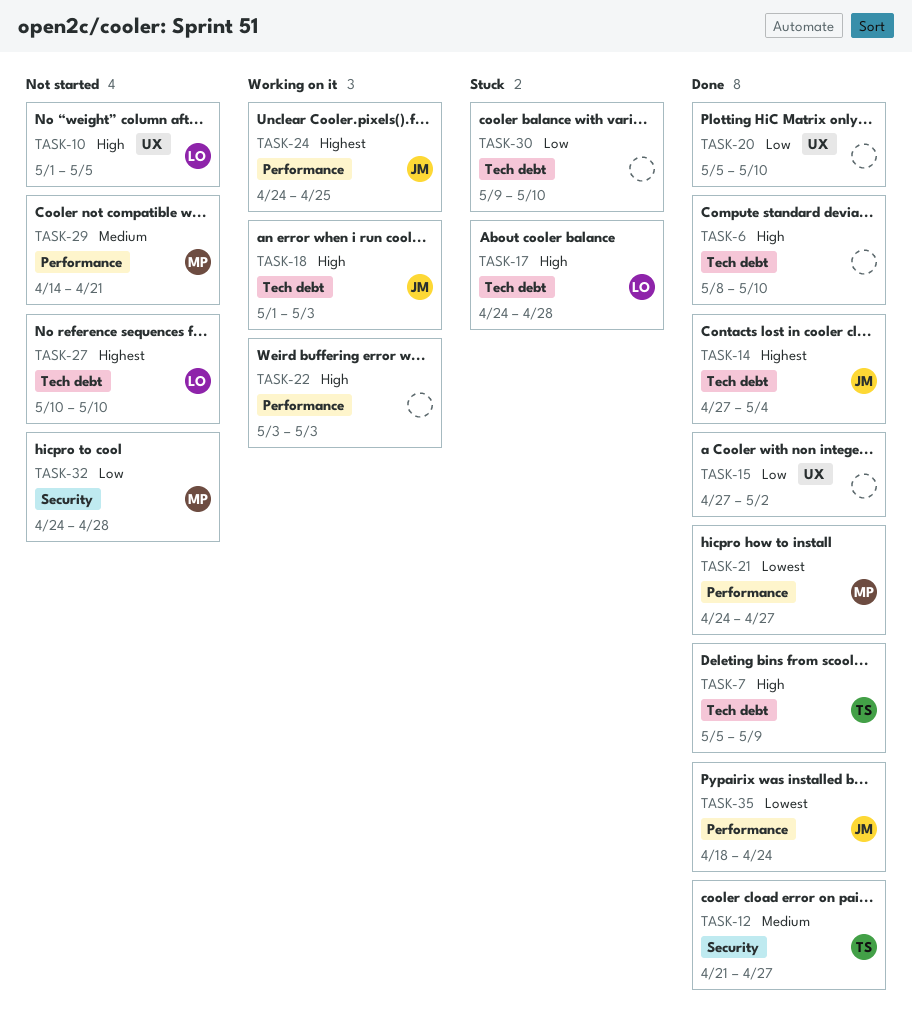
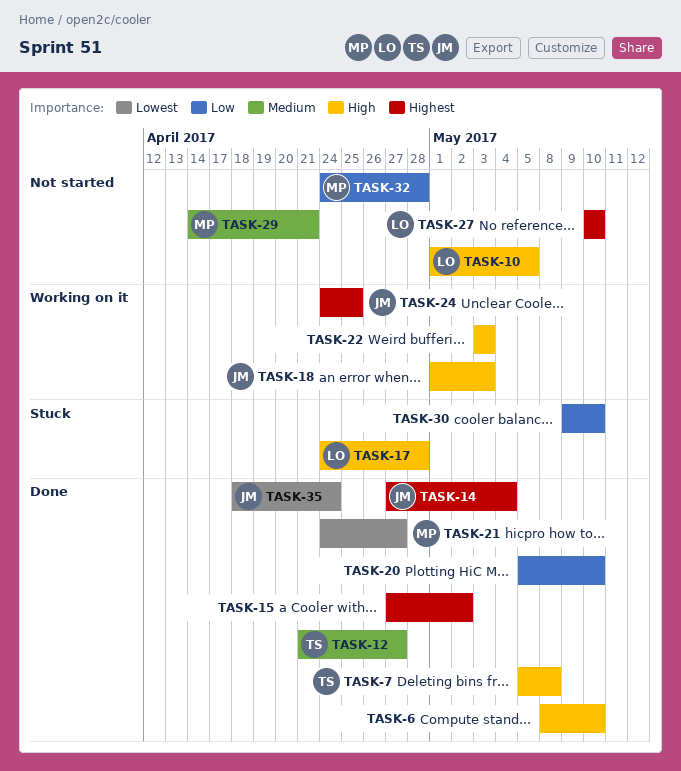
TASK-7, due: May 9 -> May 8
TASK-15, priority: Low -> Highest

